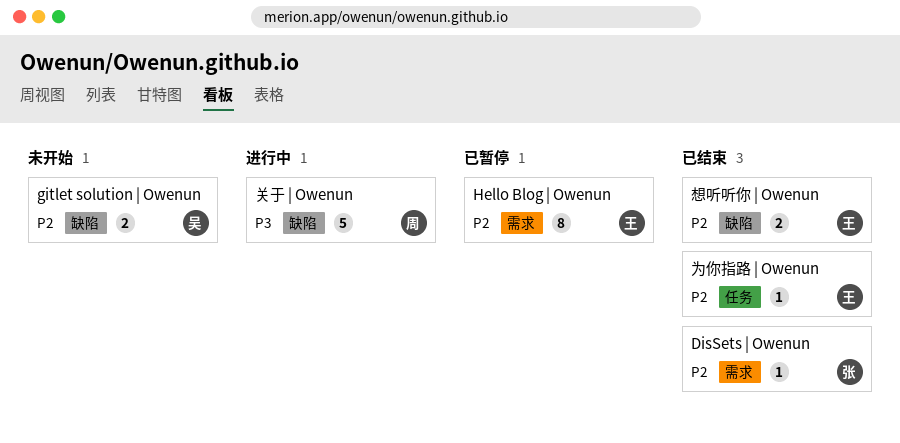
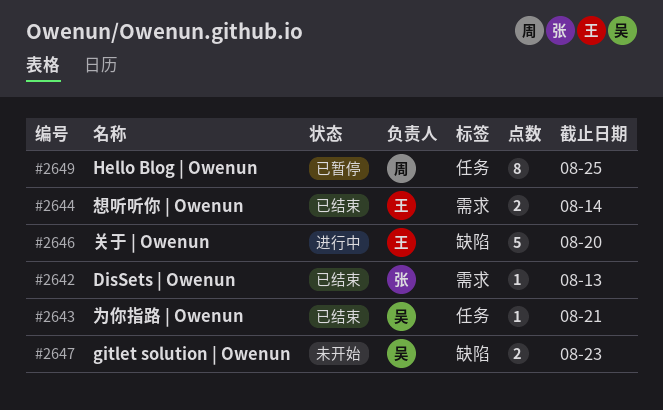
Hello Blog | Owenun, owner: 王 -> 周
Hello Blog | Owenun, label: 需求 -> 任务
为你指路 | Owenun, owner: 王 -> 吴
关于 | Owenun, owner: 周 -> 王
想听听你 | Owenun, label: 缺陷 -> 需求

